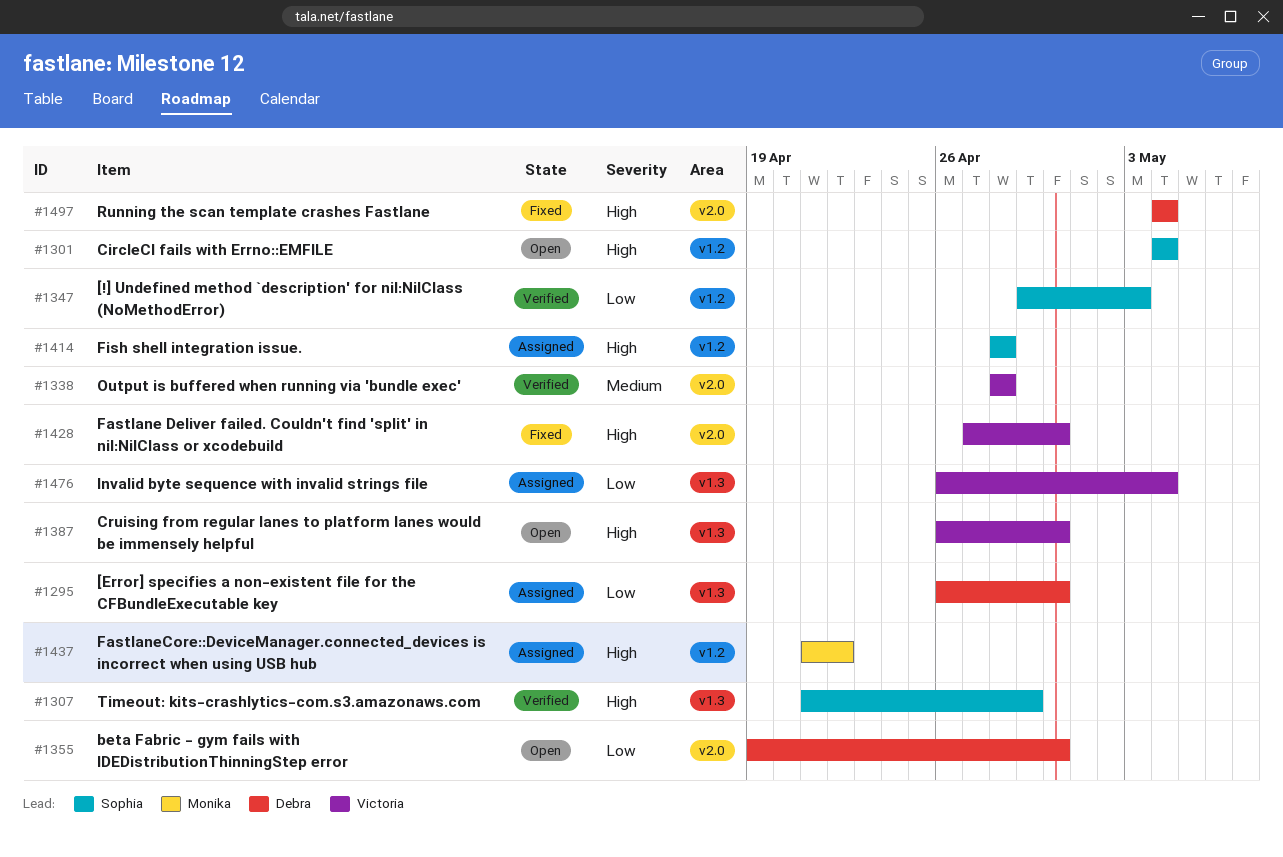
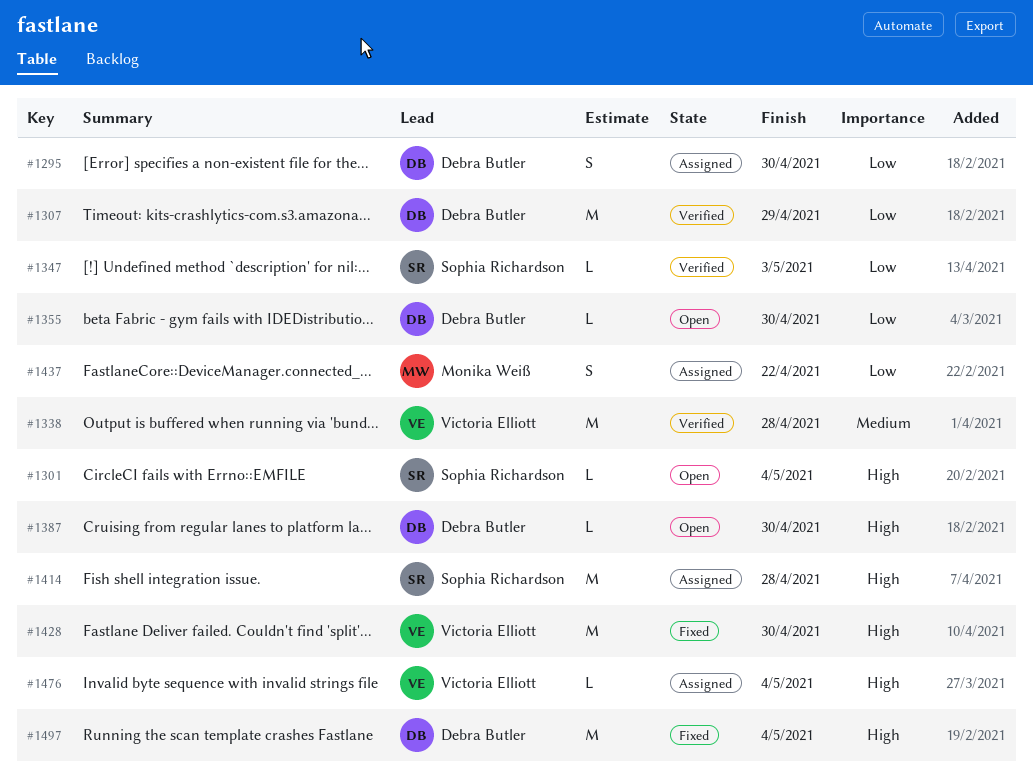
#1307, owner: Sophia Richardson -> Debra Butler
#1307, priority: High -> Low
#1387, owner: Victoria Elliott -> Debra Butler
#1437, priority: High -> Low
#1476, priority: Low -> High

